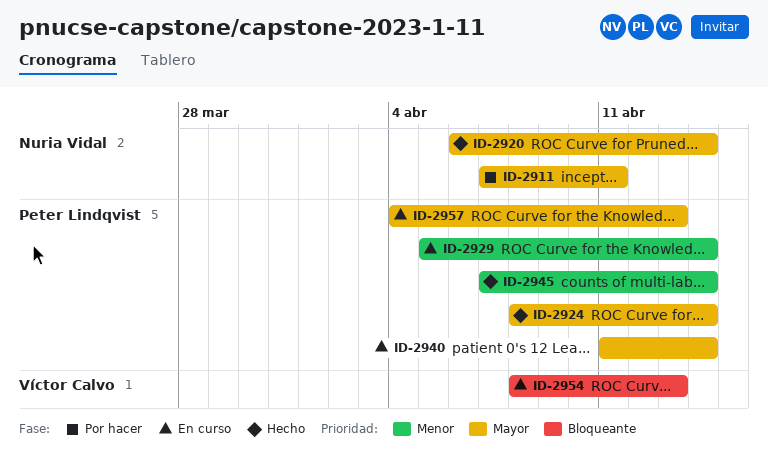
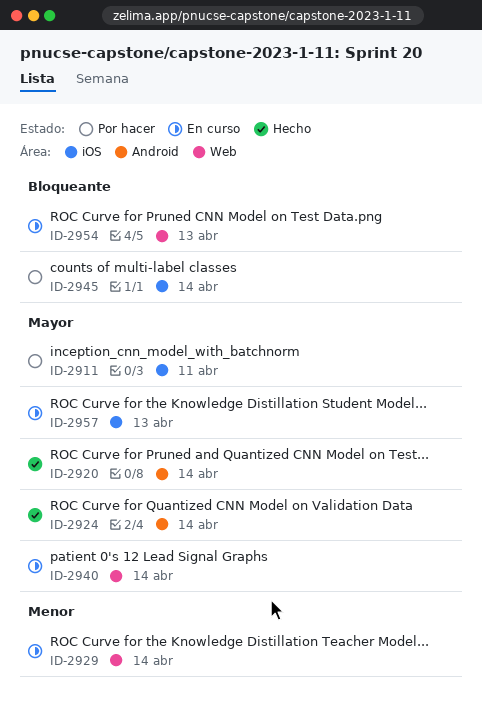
ID-2945, status: Hecho -> Por hacer
ID-2945, priority: Menor -> Bloqueante

